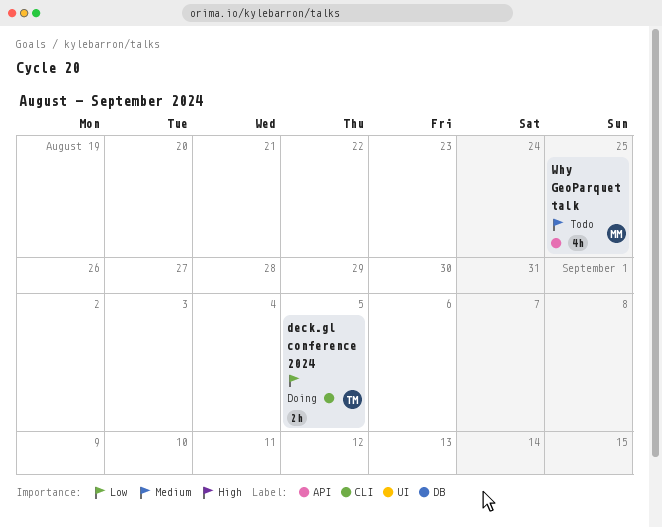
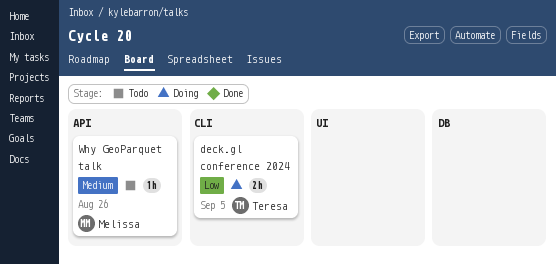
Why GeoParquet talk, estimate: 4h -> 1h
Why GeoParquet talk, due: Aug 25 -> Aug 26

